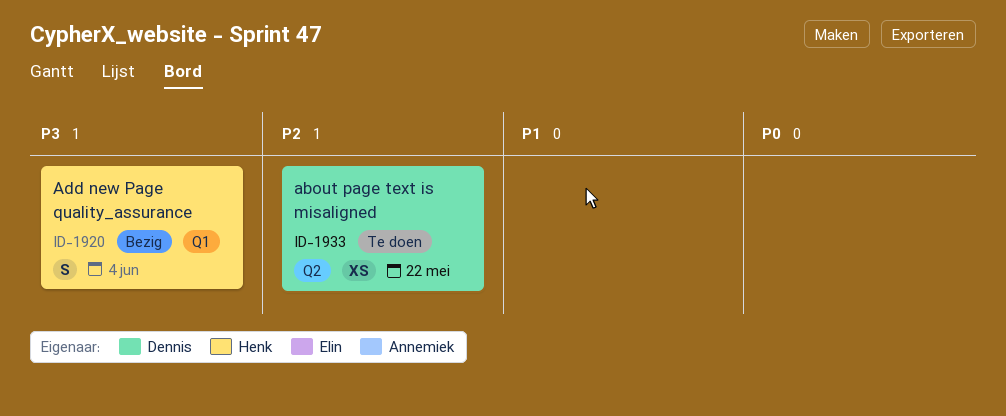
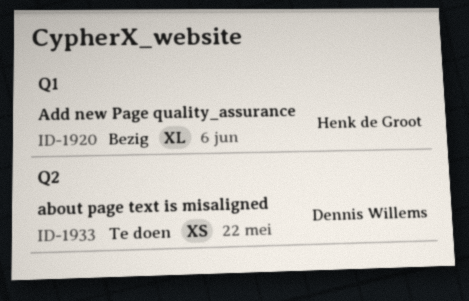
ID-1920, estimate: S -> XL
ID-1920, due: Jun 4 -> Jun 6

